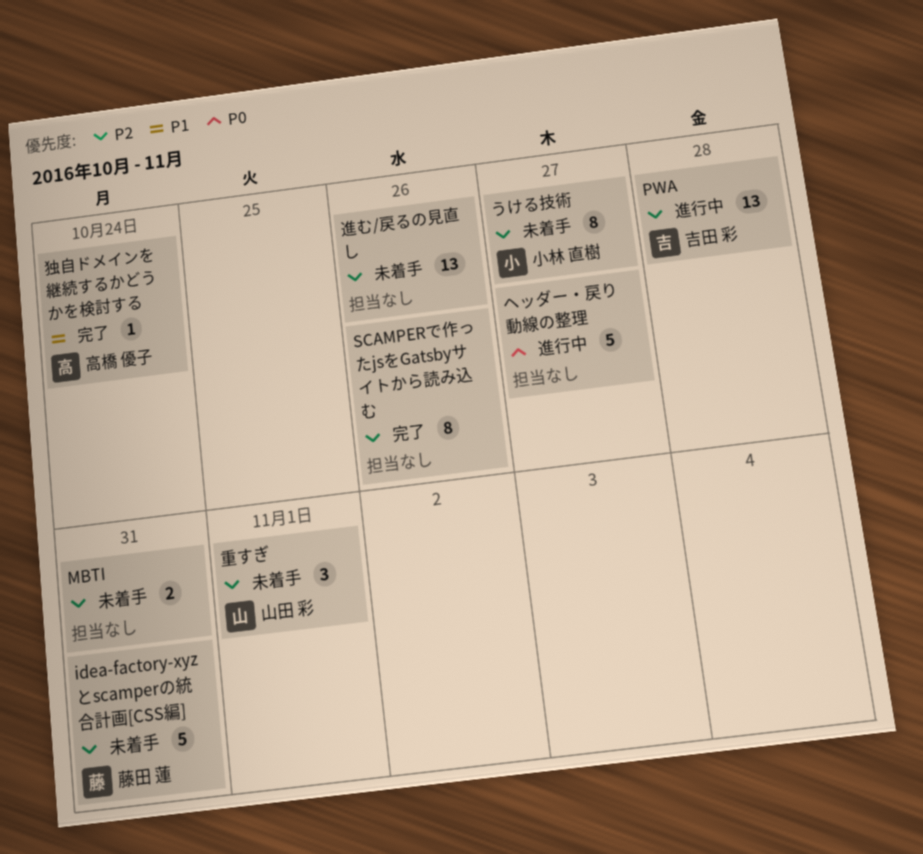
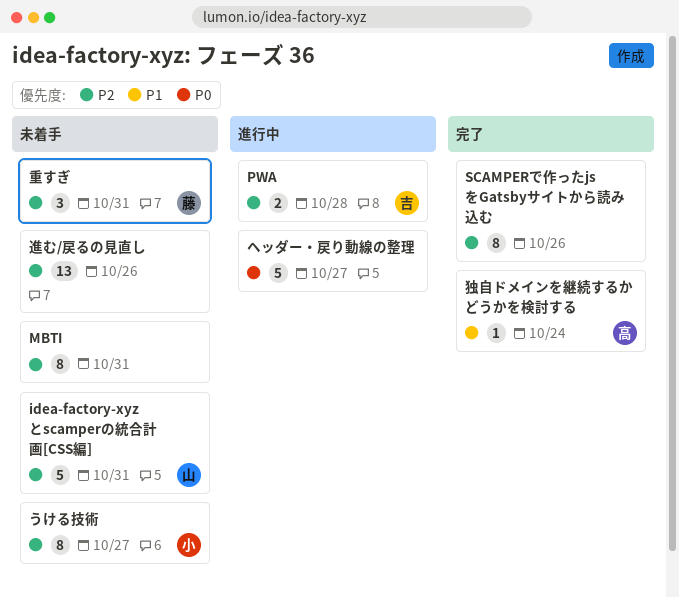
idea-factory-xyzとscamperの統合計画[CSS編], owner: 藤田 蓮 -> 山田 彩
MBTI, estimate: 2 -> 8
PWA, estimate: 13 -> 2
重すぎ, owner: 山田 彩 -> 藤田 蓮
重すぎ, due: Nov 1 -> Oct 31

